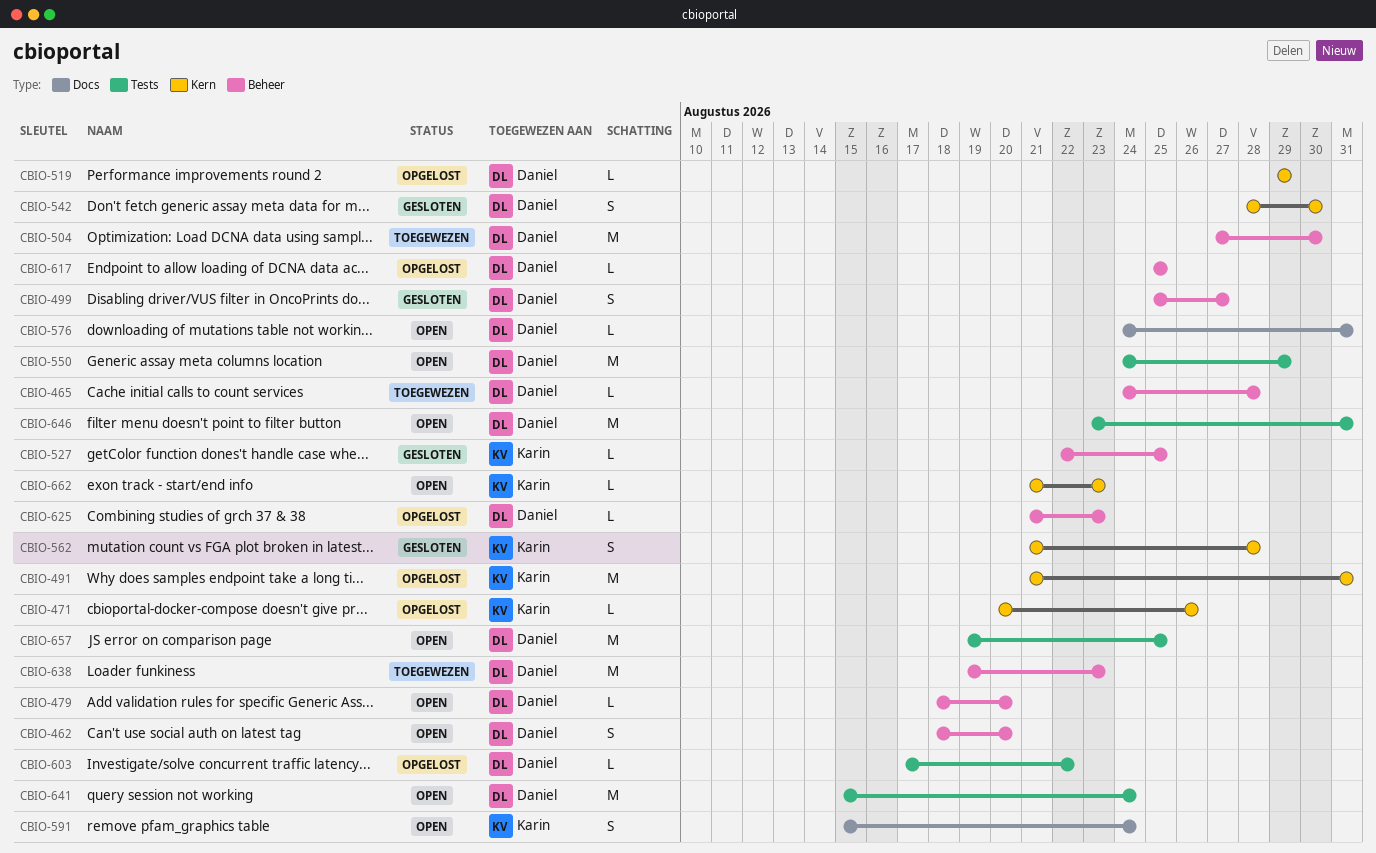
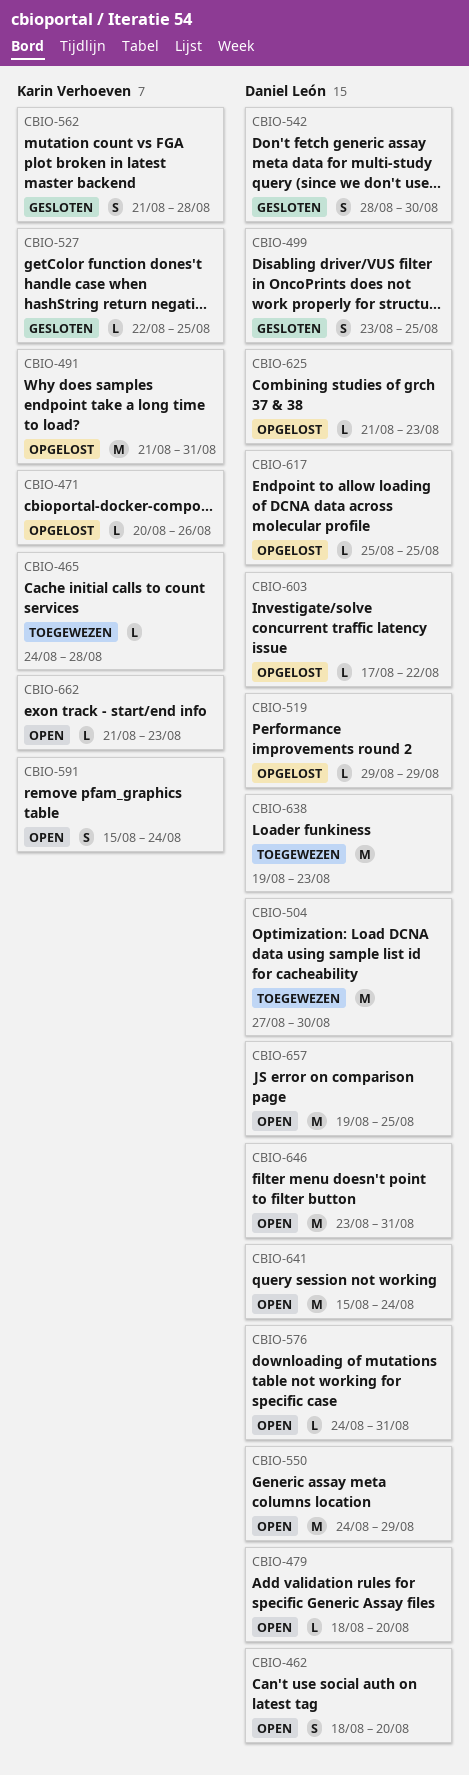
CBIO-465, owner: Daniel León -> Karin Verhoeven
CBIO-499, start: Aug 25 -> Aug 23
CBIO-499, due: Aug 27 -> Aug 25

